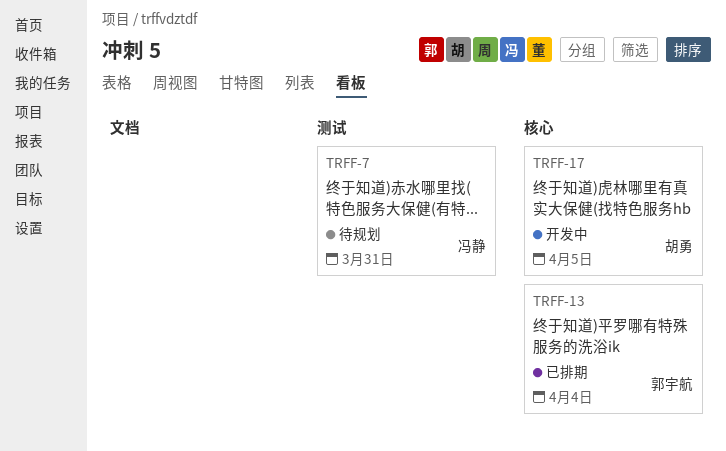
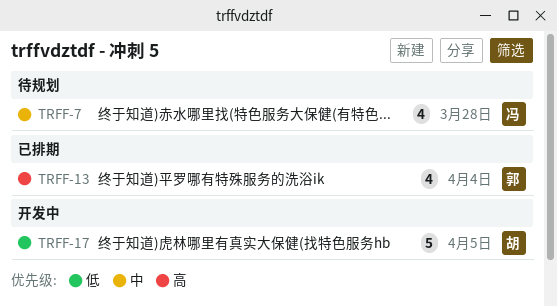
TRFF-7, due: Mar 31 -> Mar 28

